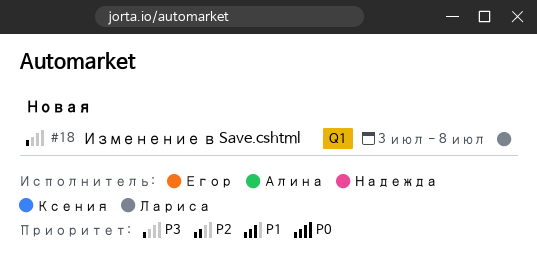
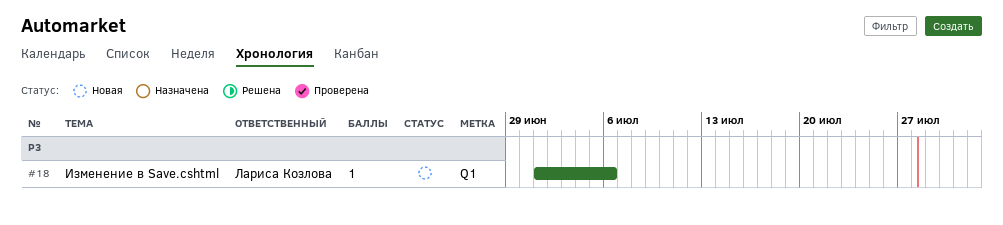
#18, start: Jul 3 -> Jul 1
#18, due: Jul 8 -> Jul 6

